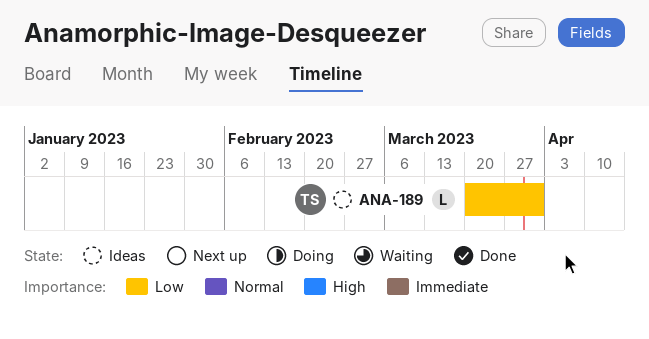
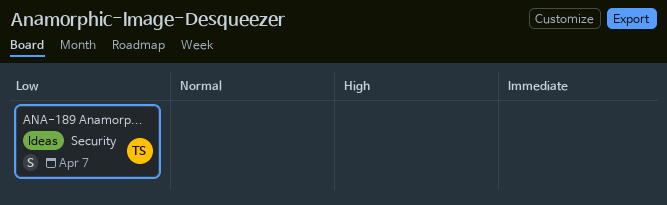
ANA-189, estimate: L -> S
ANA-189, due: Mar 31 -> Apr 7

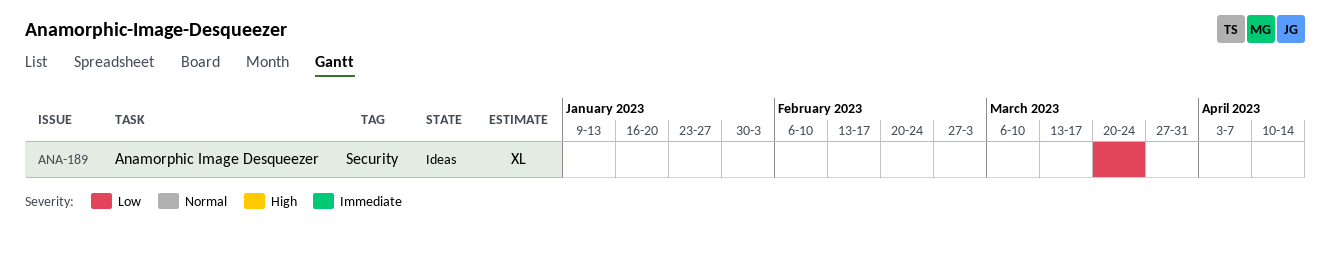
ANA-189, estimate: S -> XL
ANA-189, due: Apr 7 -> Mar 24

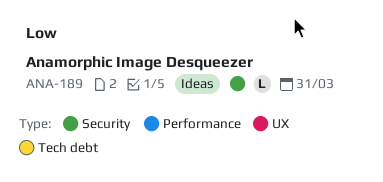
ANA-189, estimate: XL -> L
ANA-189, due: Mar 24 -> Mar 31

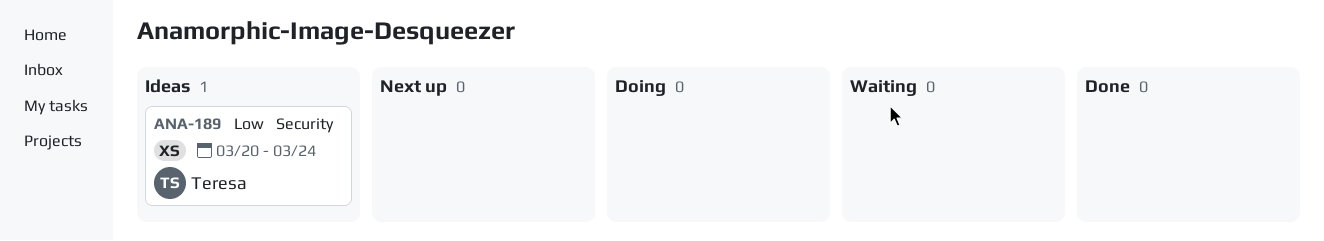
ANA-189, estimate: L -> XS
ANA-189, due: Mar 31 -> Mar 24

